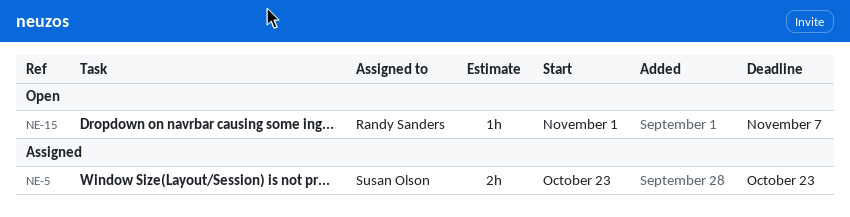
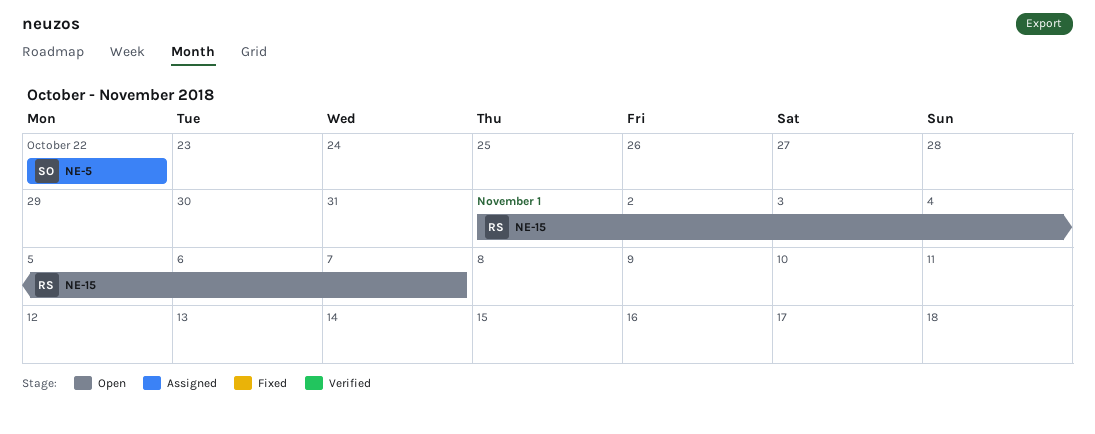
NE-5, start: Oct 23 -> Oct 22
NE-5, due: Oct 23 -> Oct 22

